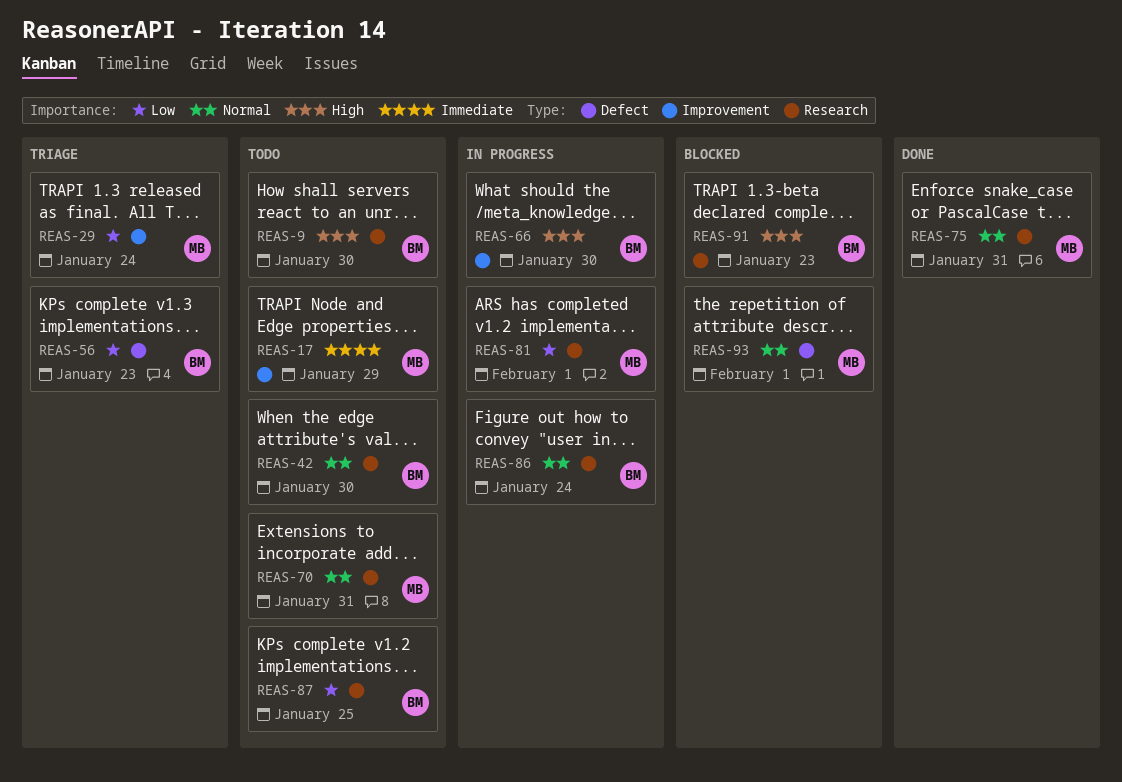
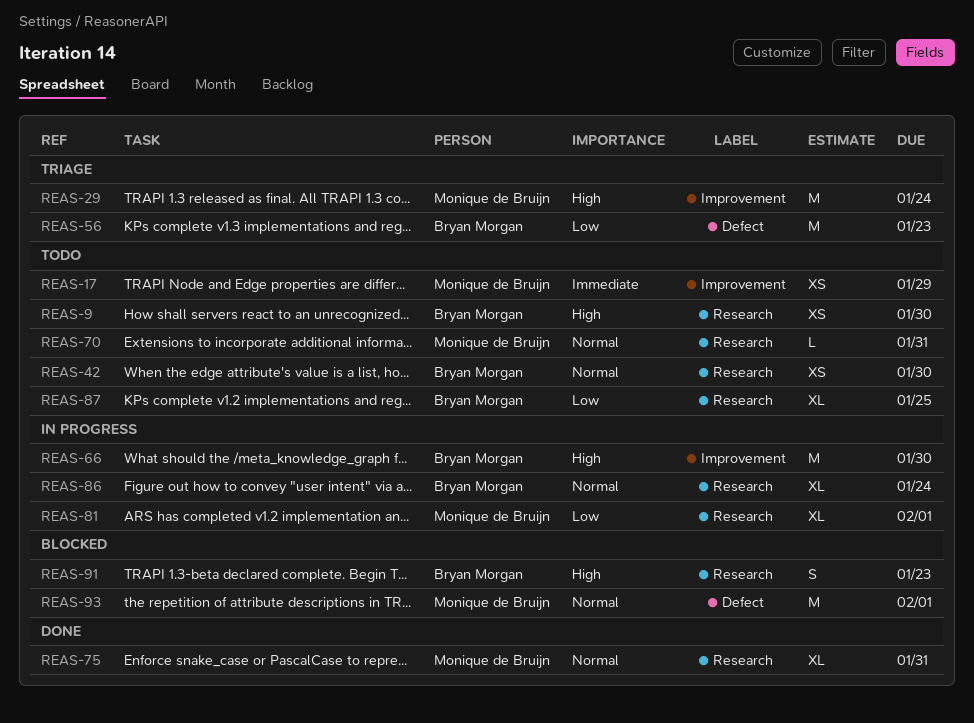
REAS-29, priority: Low -> High

